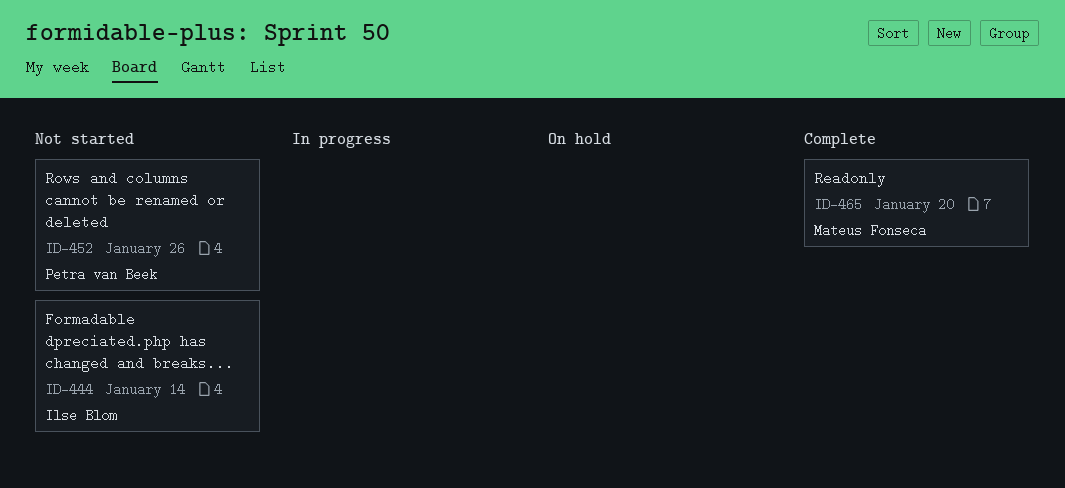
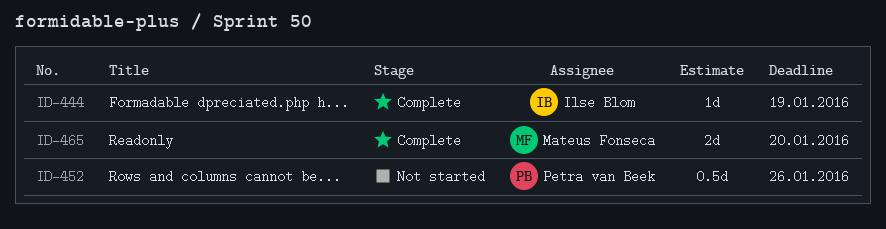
ID-444, status: Not started -> Complete
ID-444, due: Jan 14 -> Jan 19

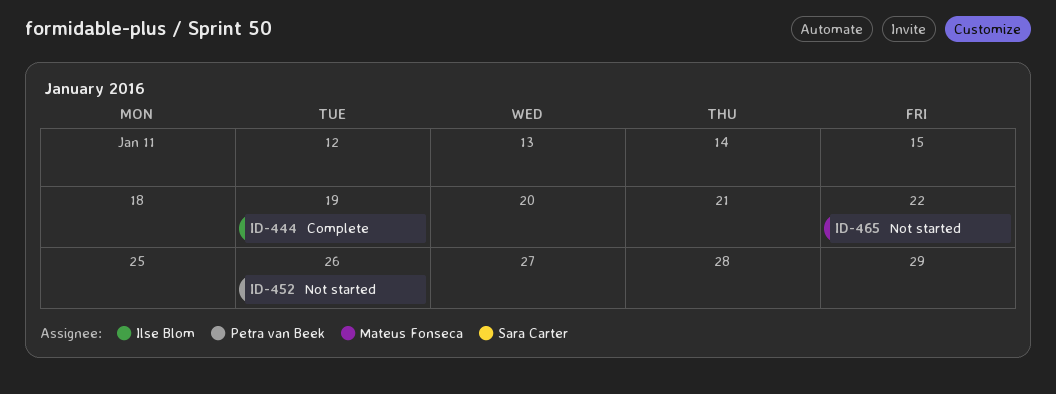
ID-465, status: Complete -> Not started
ID-465, due: Jan 20 -> Jan 22

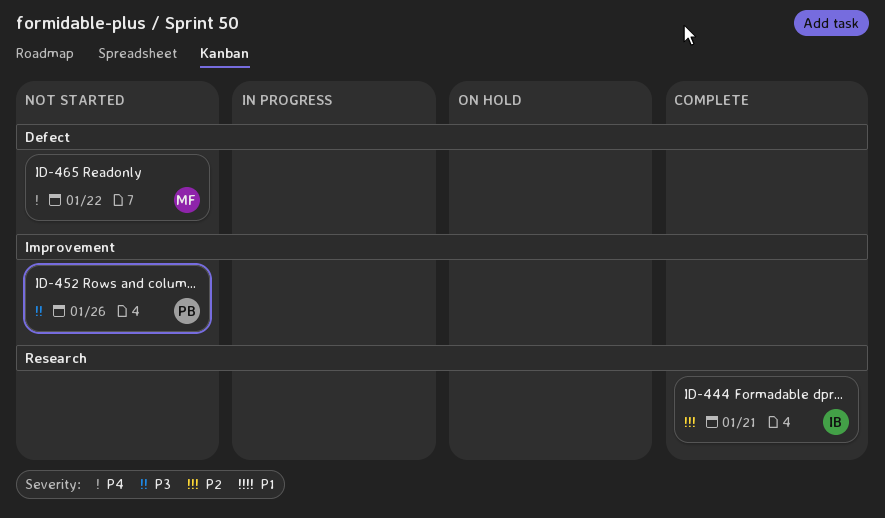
ID-444, due: Jan 19 -> Jan 21

